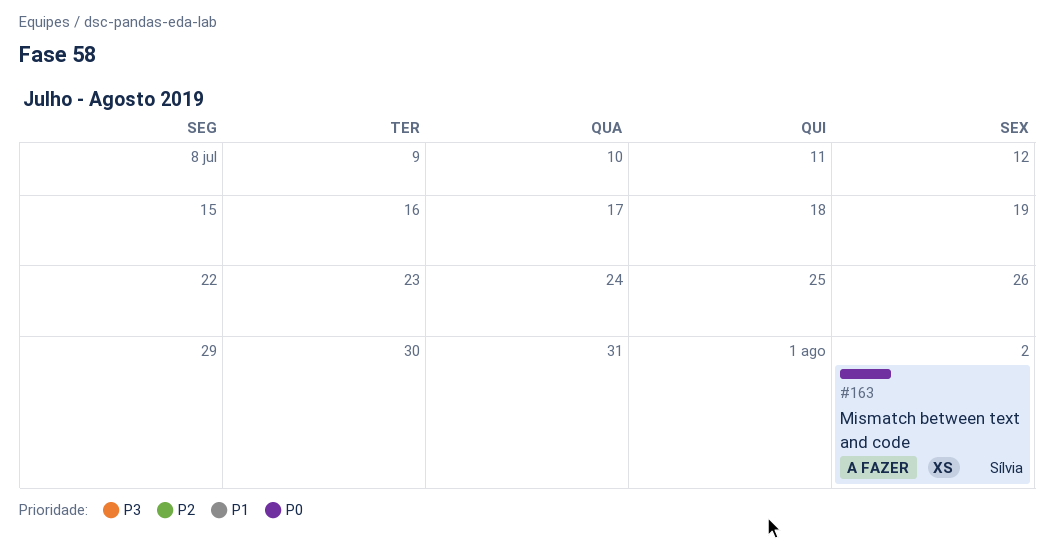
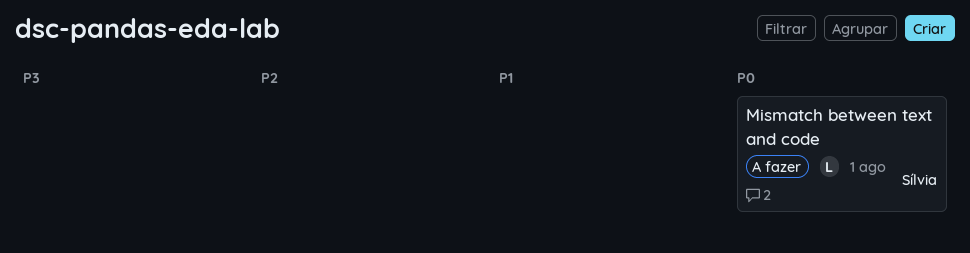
Mismatch between text and code, estimate: XS -> L
Mismatch between text and code, due: Aug 2 -> Aug 1

